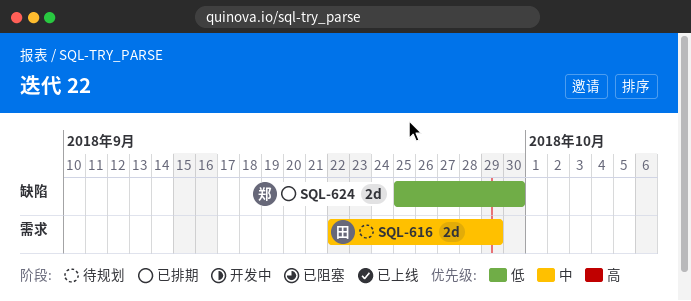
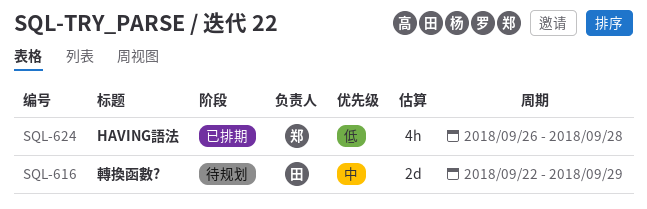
SQL-624, estimate: 2d -> 4h
SQL-624, start: Sep 25 -> Sep 26
SQL-624, due: Sep 30 -> Sep 28

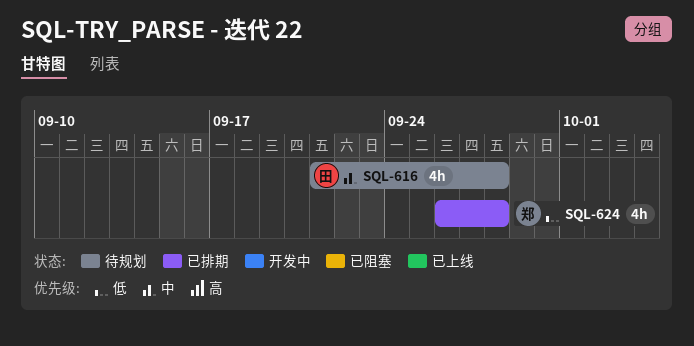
SQL-616, estimate: 2d -> 4h
SQL-616, start: Sep 22 -> Sep 21
SQL-616, due: Sep 29 -> Sep 28

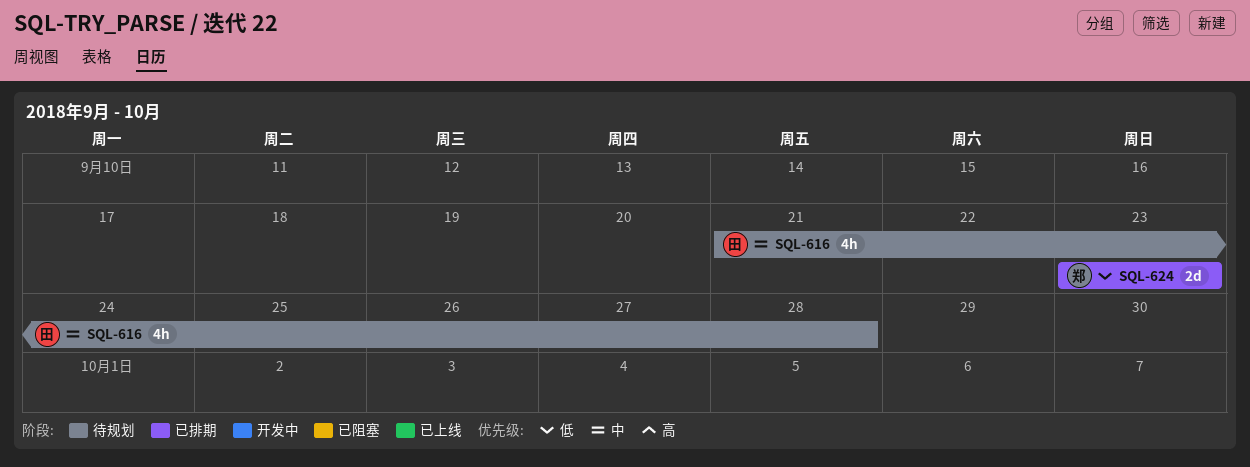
SQL-624, estimate: 4h -> 2d
SQL-624, start: Sep 26 -> Sep 23
SQL-624, due: Sep 28 -> Sep 23

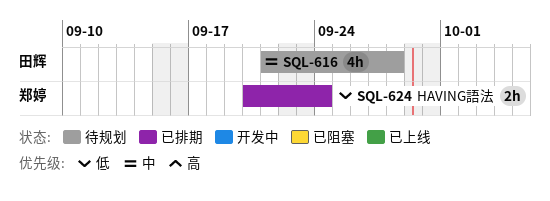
SQL-624, estimate: 2d -> 2h
SQL-624, start: Sep 23 -> Sep 20
SQL-624, due: Sep 23 -> Sep 24

